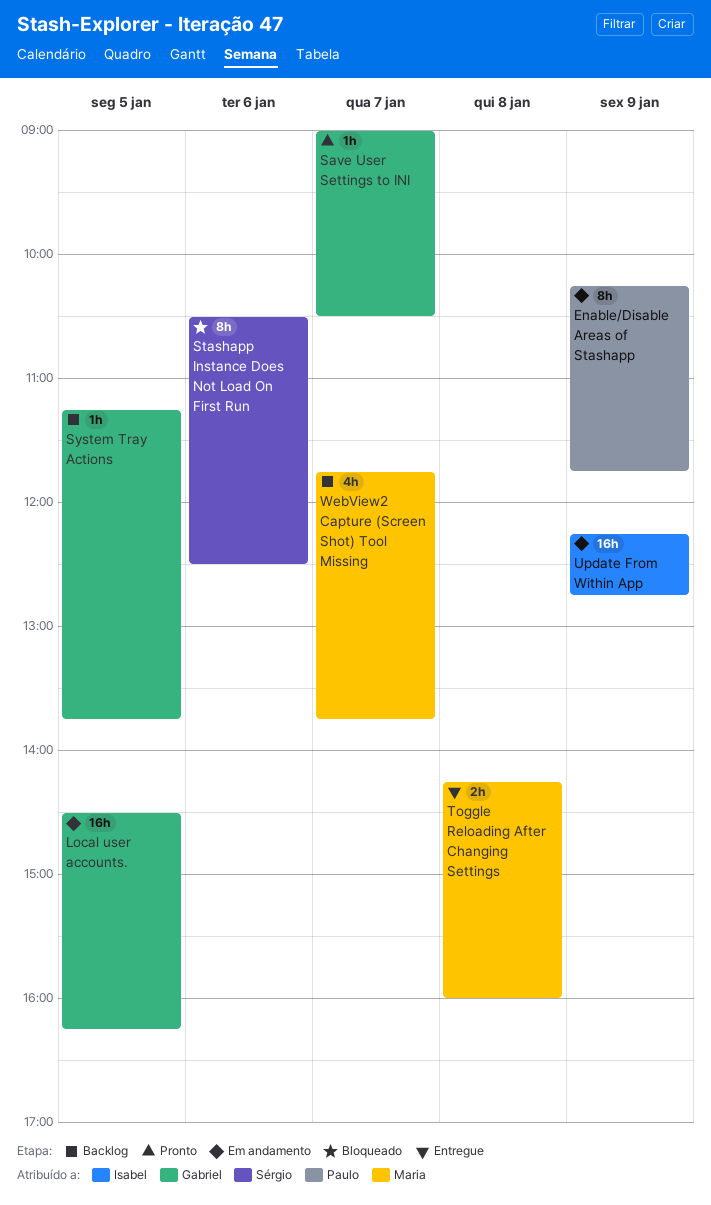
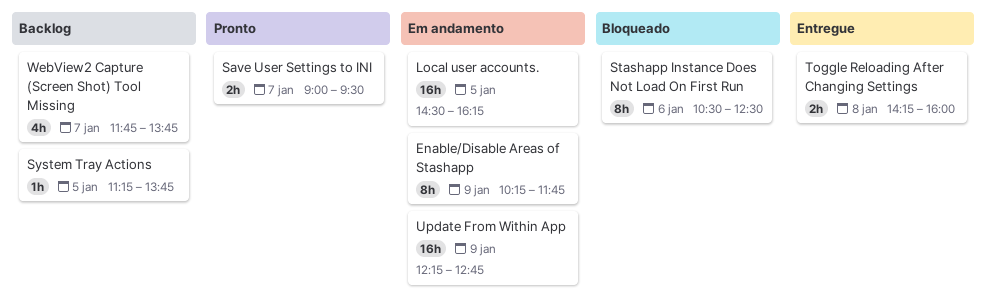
Save User Settings to INI, estimate: 1h -> 2h
Save User Settings to INI, ends: 10:30 -> 09:30

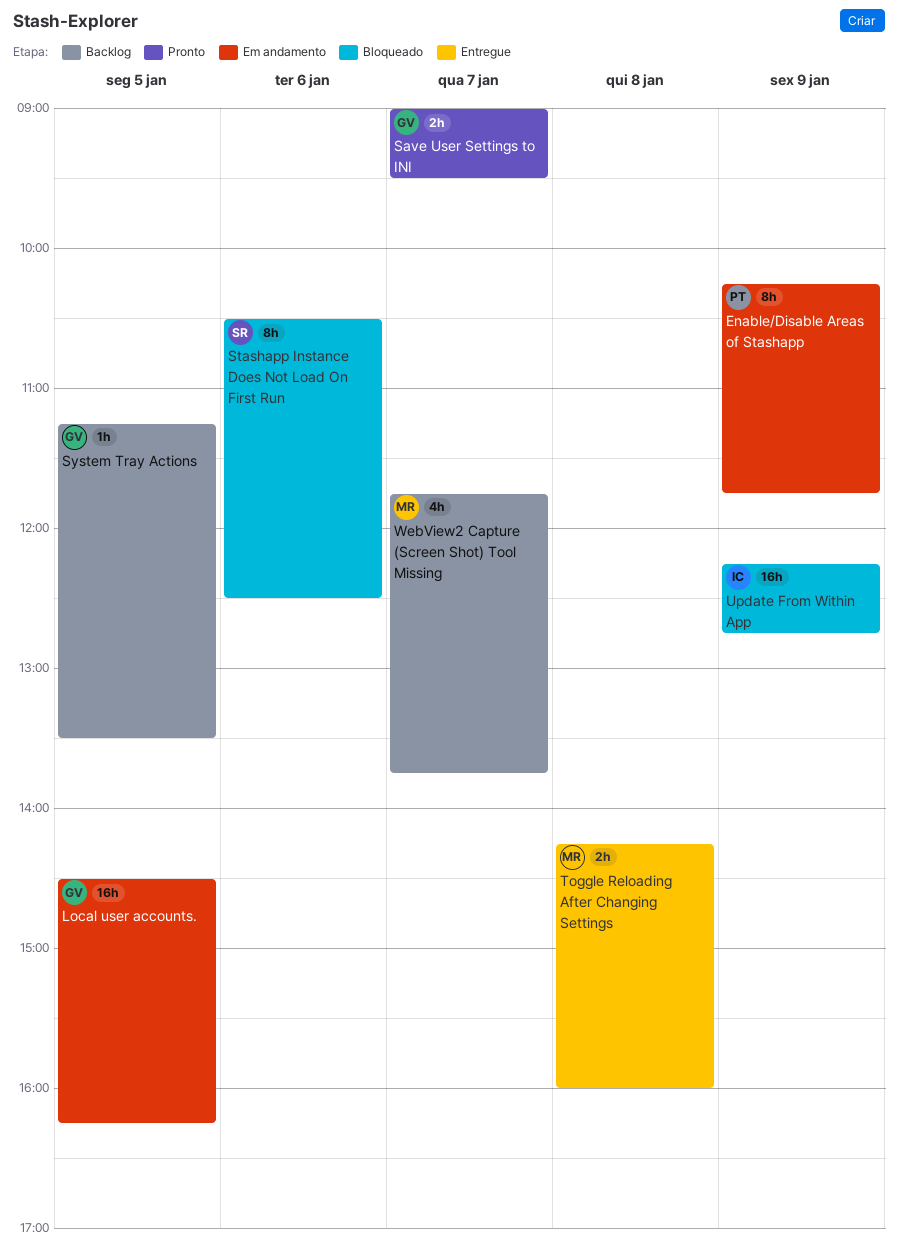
System Tray Actions, ends: 13:45 -> 13:30
Update From Within App, status: Em andamento -> Bloqueado

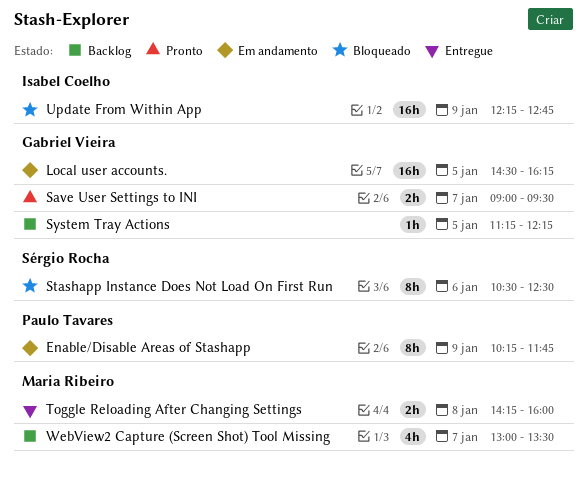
System Tray Actions, ends: 13:30 -> 12:15
WebView2 Capture (Screen Shot) Tool Missing, begins: 11:45 -> 13:00
WebView2 Capture (Screen Shot) Tool Missing, ends: 13:45 -> 13:30

